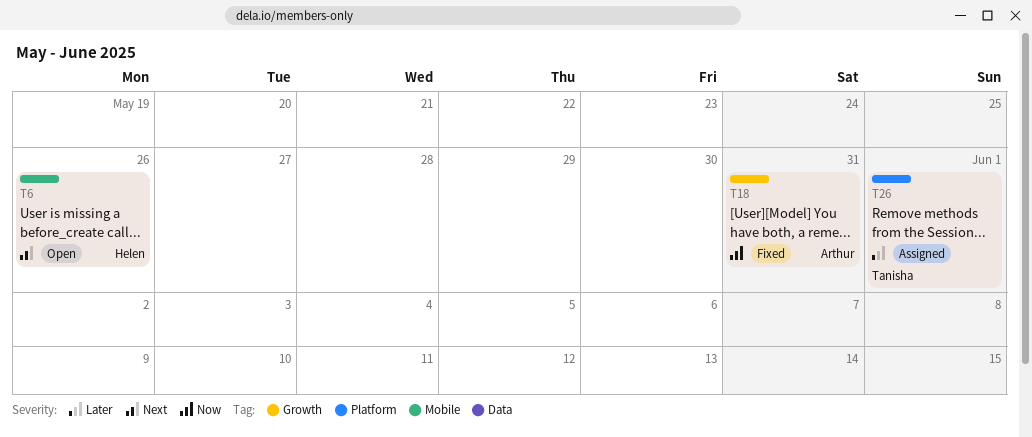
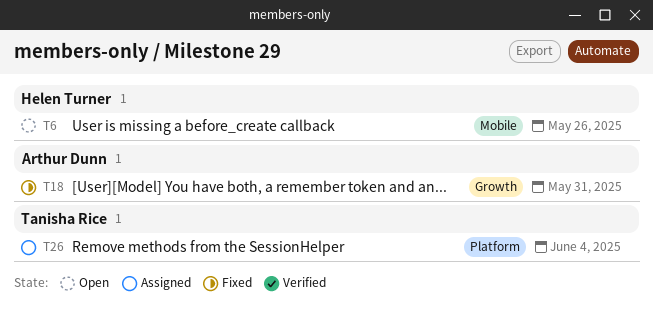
T26, due: Jun 1 -> Jun 4

